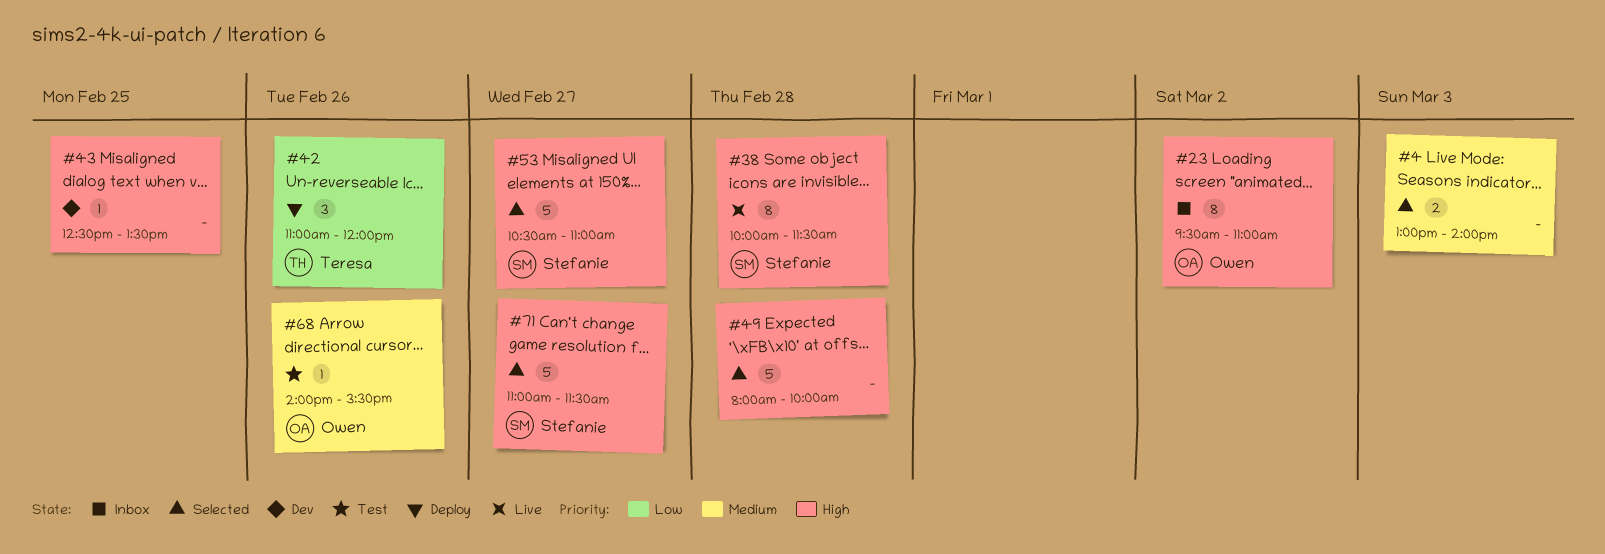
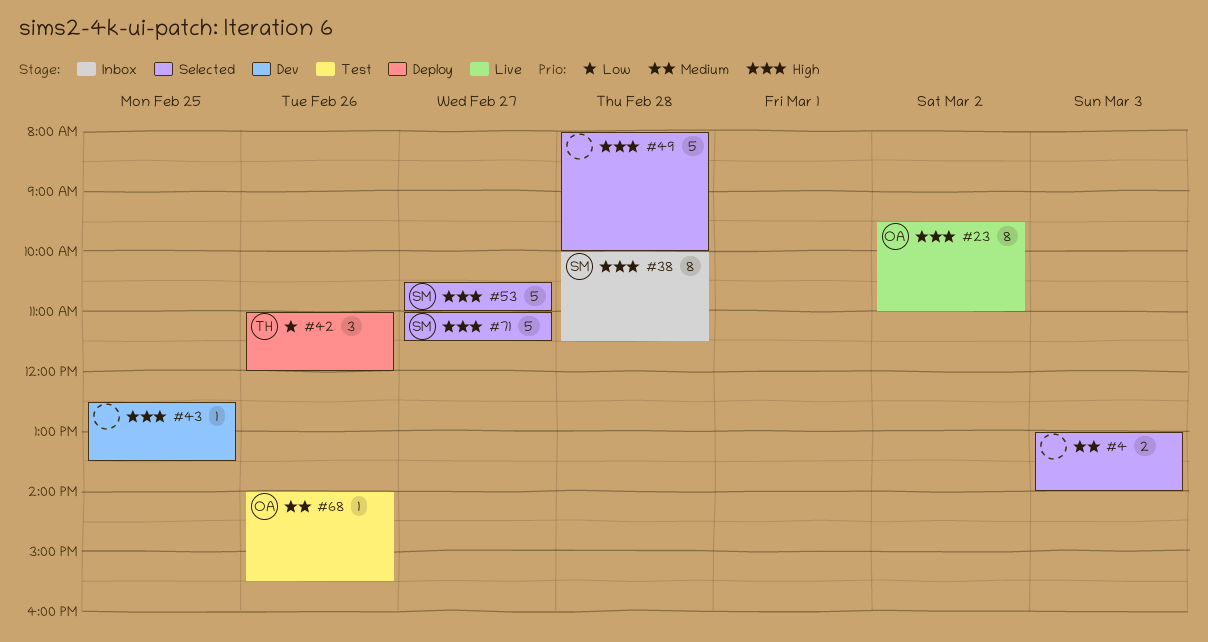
#23, status: Inbox -> Live
#38, status: Live -> Inbox

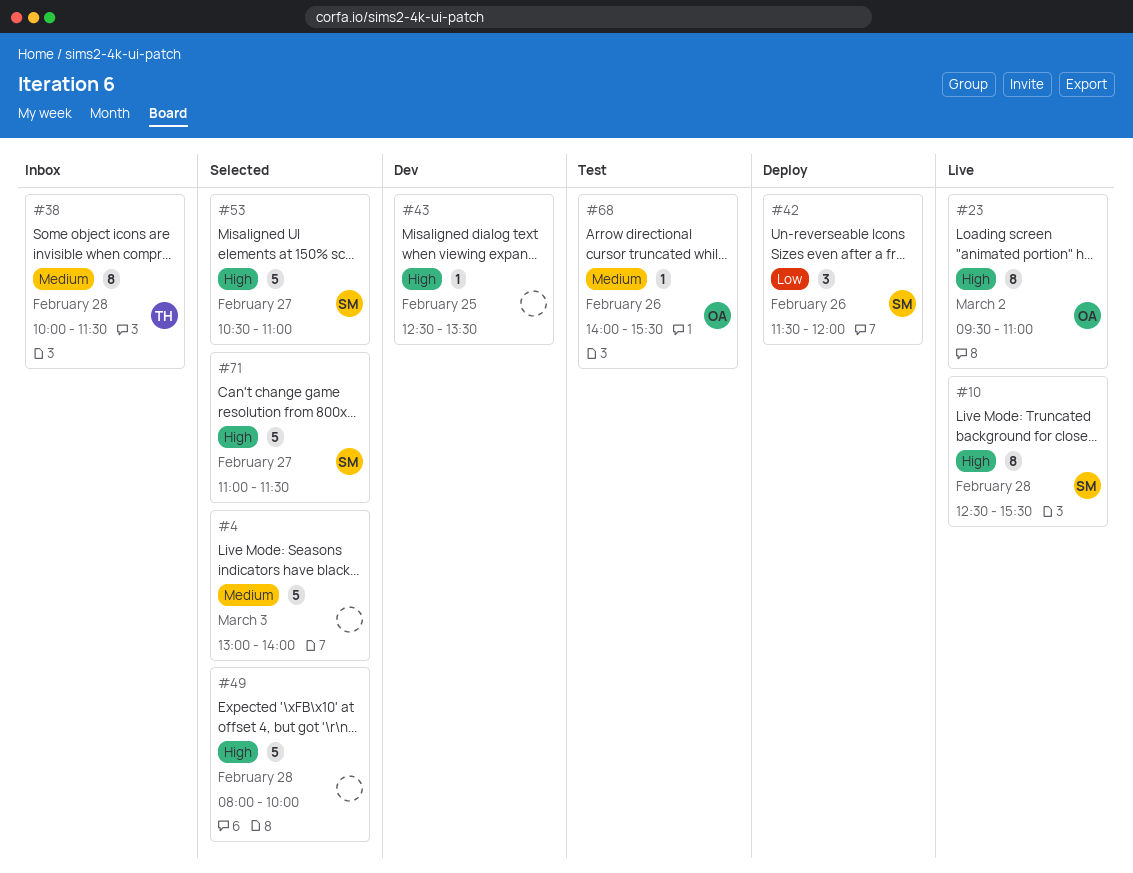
#4, estimate: 2 -> 5
#10: none -> present
#38, owner: SM -> TH
#38, priority: High -> Medium
#42, owner: TH -> SM
#42, begins: 11:00 -> 11:30

